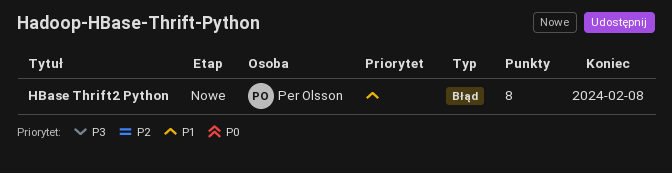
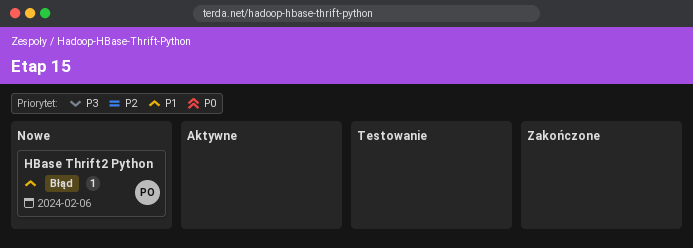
HBase Thrift2 Python, estimate: 8 -> 1
HBase Thrift2 Python, due: Feb 8 -> Feb 6

